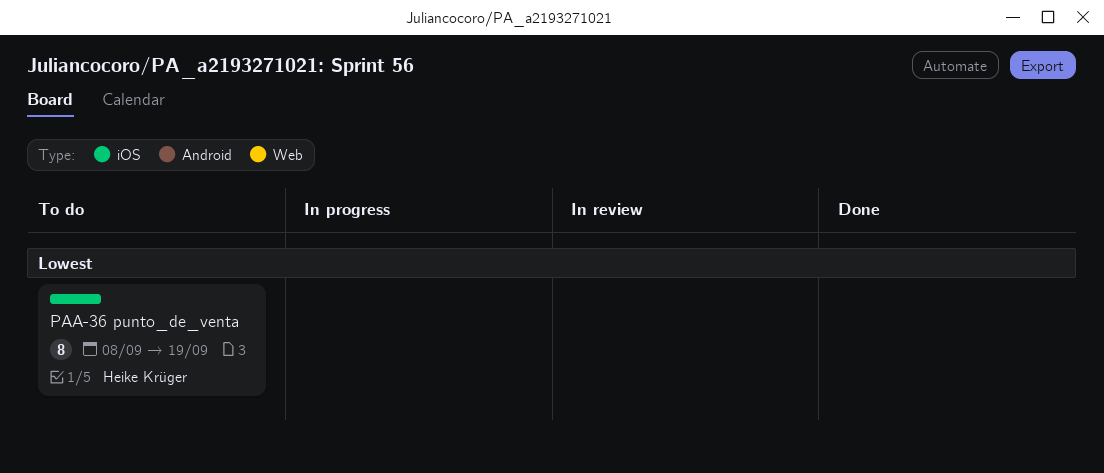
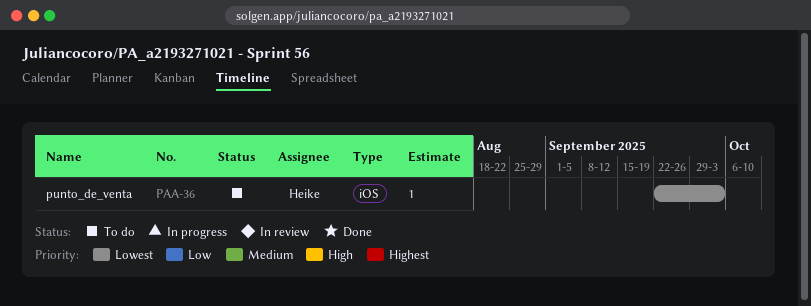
PAA-36, estimate: 8 -> 1
PAA-36, start: Sep 8 -> Sep 22
PAA-36, due: Sep 19 -> Oct 3

